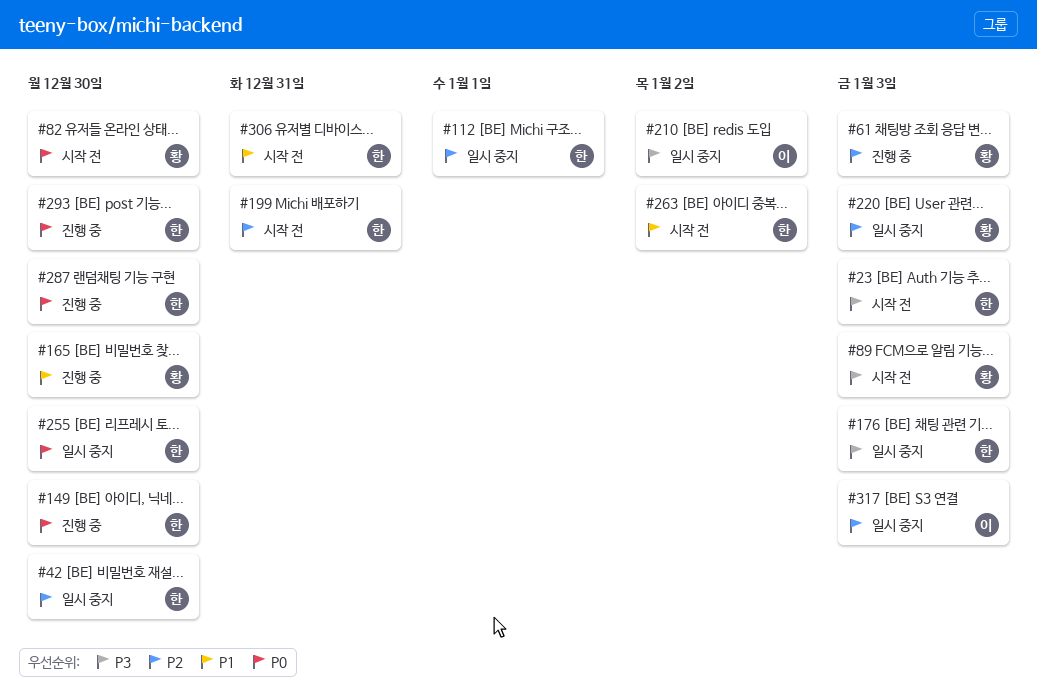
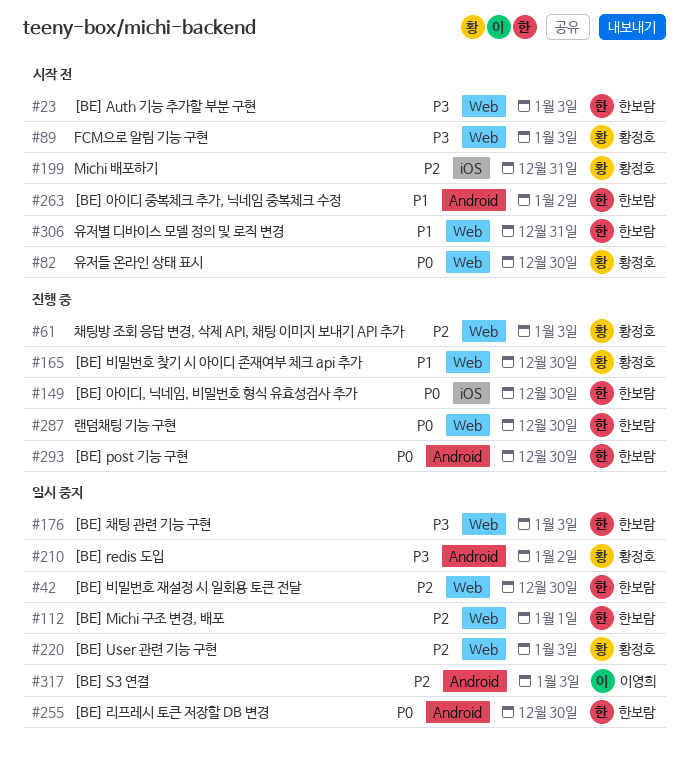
#199, owner: 한보람 -> 황정호
#210, owner: 이영희 -> 황정호

